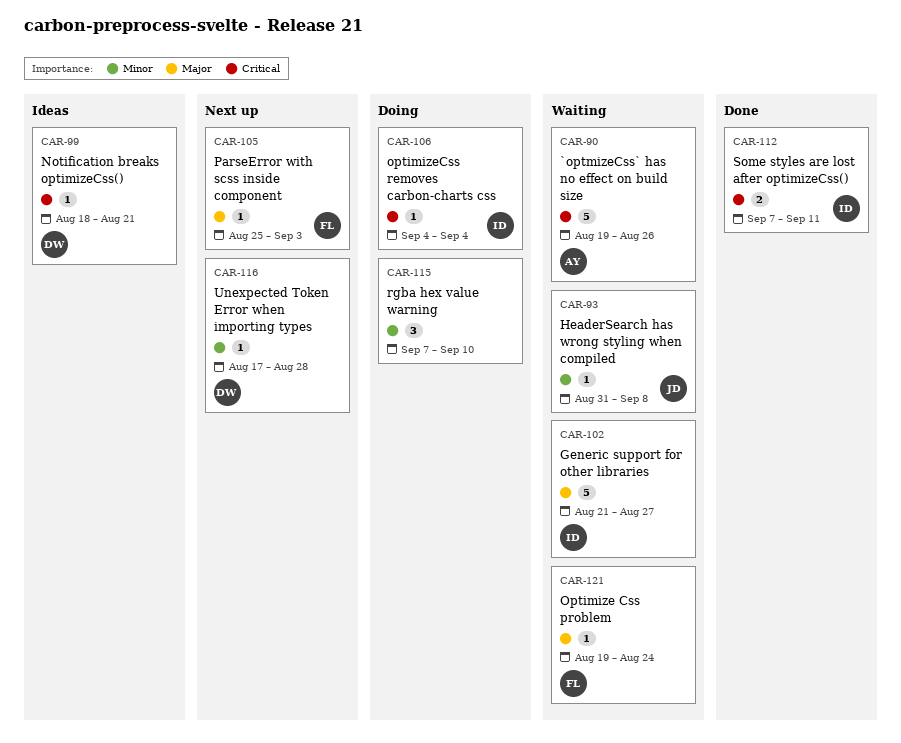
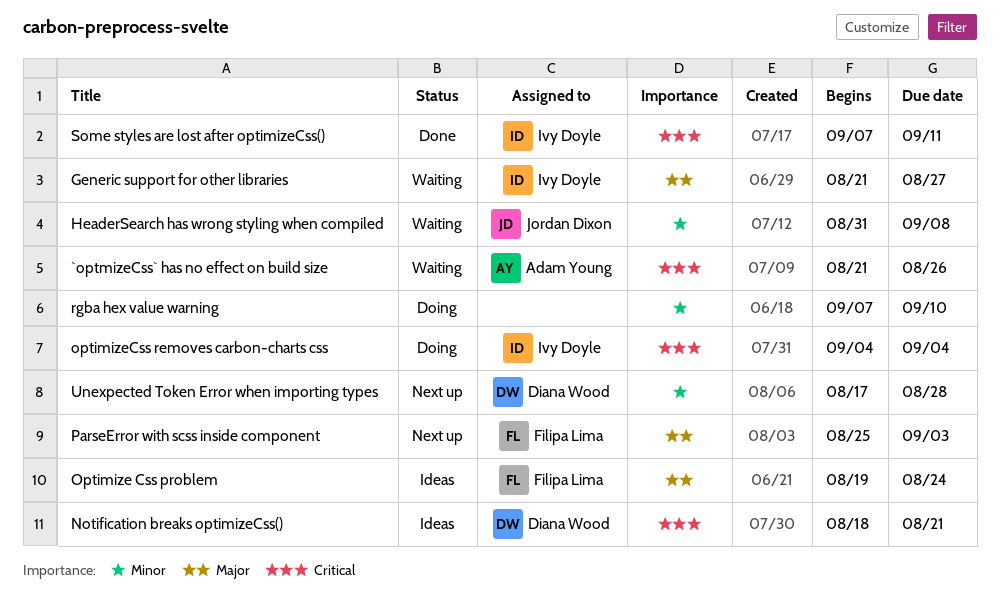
`optmizeCss` has no effect on build size, start: Aug 19 -> Aug 21
Optimize Css problem, status: Waiting -> Ideas

